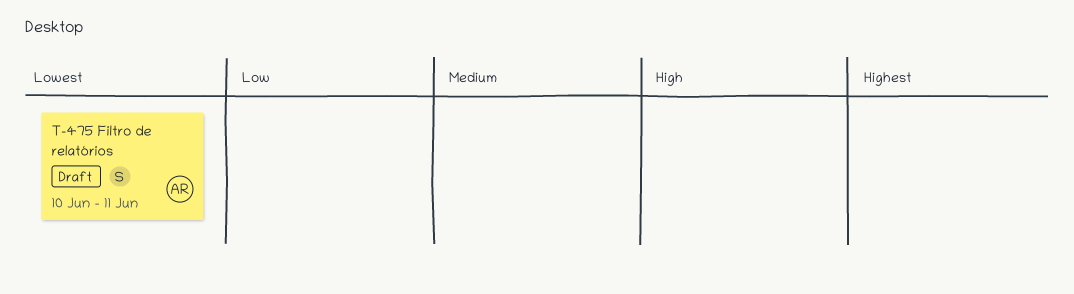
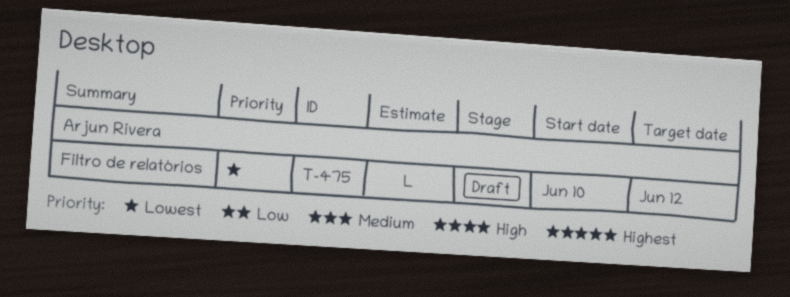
T-475, estimate: S -> L
T-475, due: Jun 11 -> Jun 12

